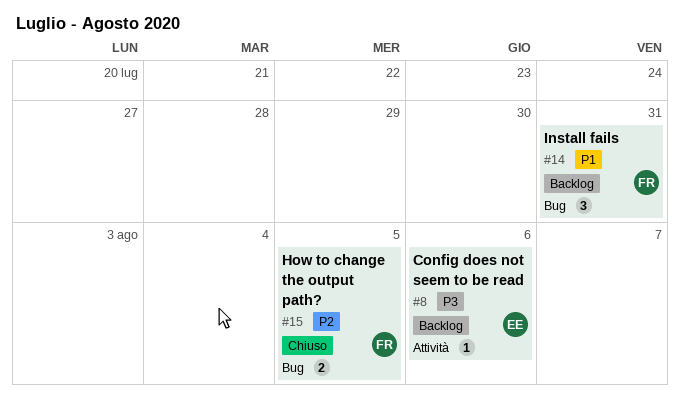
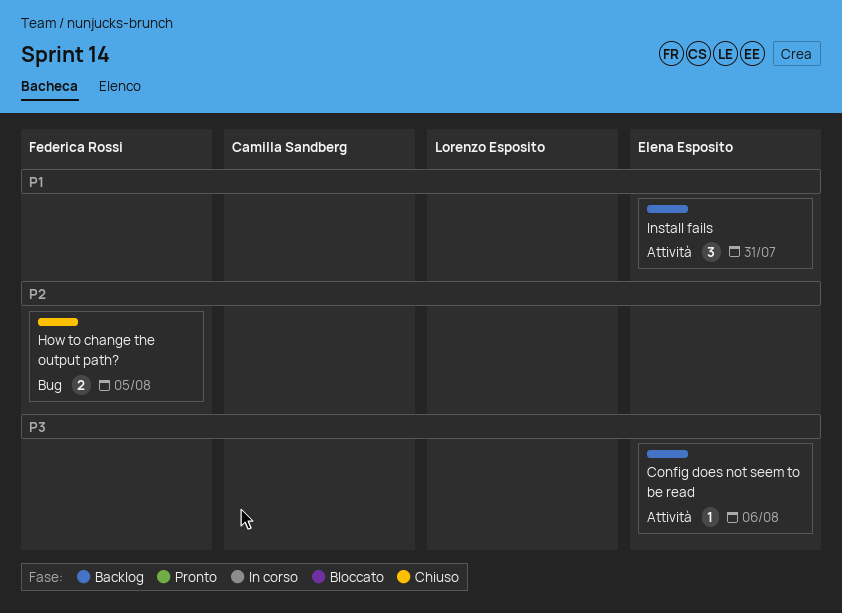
Install fails, owner: Federica Rossi -> Elena Esposito
Install fails, label: Bug -> Attività

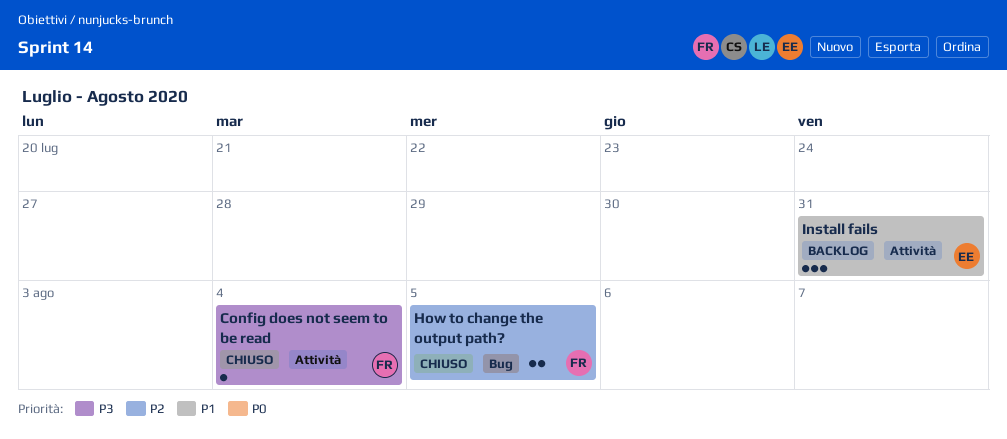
Config does not seem to be read, status: Backlog -> Chiuso
Config does not seem to be read, owner: Elena Esposito -> Federica Rossi
Config does not seem to be read, due: Aug 6 -> Aug 4

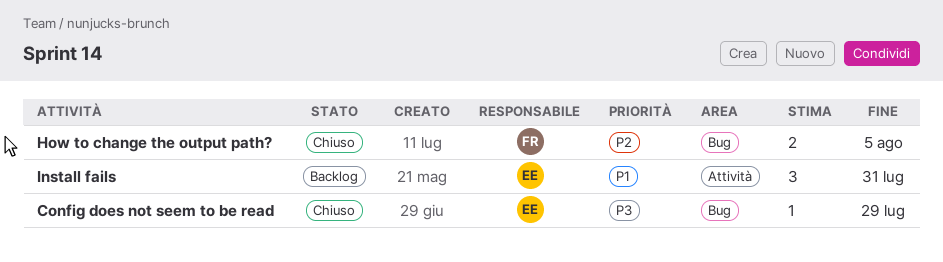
Config does not seem to be read, owner: FR -> EE
Config does not seem to be read, label: Attività -> Bug
Config does not seem to be read, due: Aug 4 -> Jul 29

